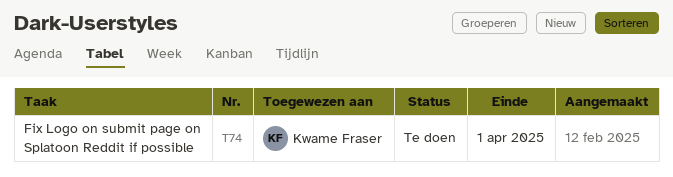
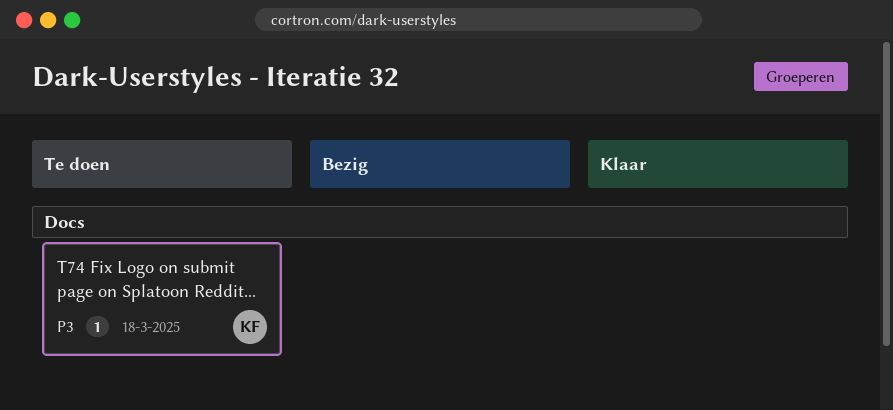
T74, due: Apr 1 -> Mar 18

